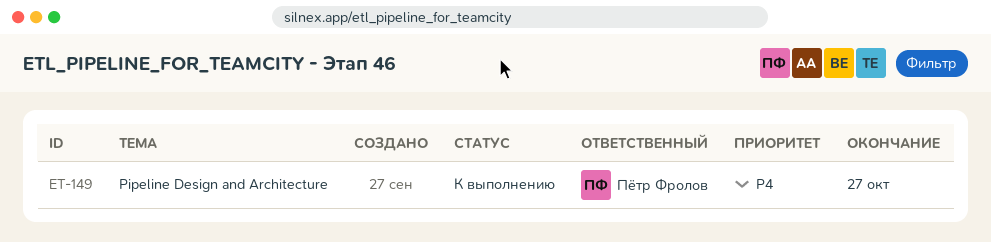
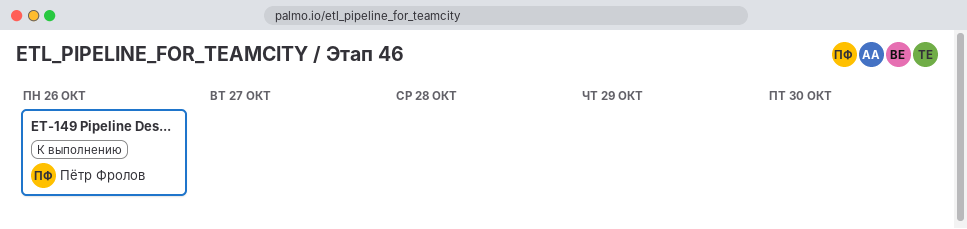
ET-149, due: Oct 27 -> Oct 26

